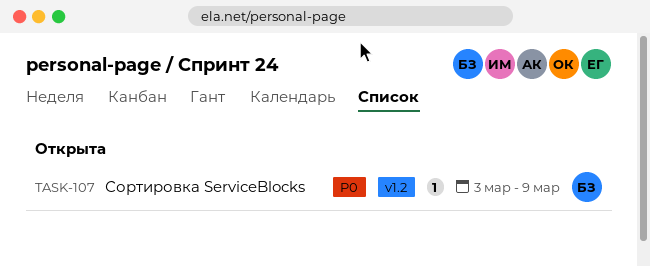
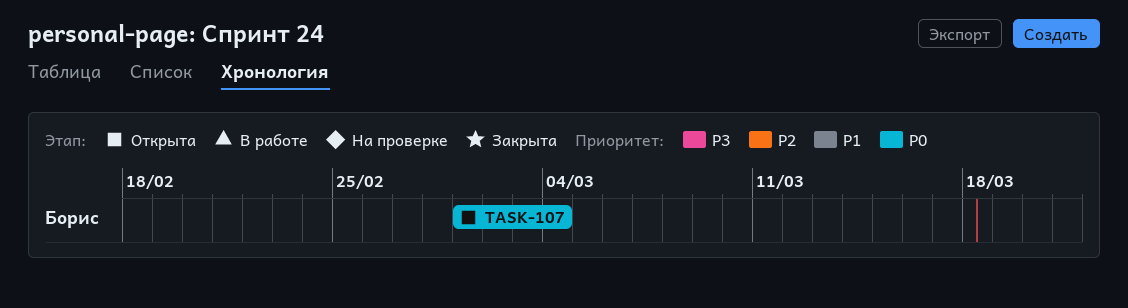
TASK-107, start: Mar 3 -> Mar 1
TASK-107, due: Mar 9 -> Mar 4

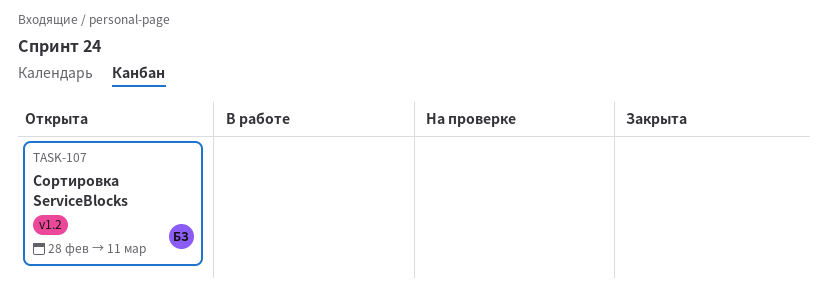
TASK-107, start: Mar 1 -> Feb 28
TASK-107, due: Mar 4 -> Mar 11

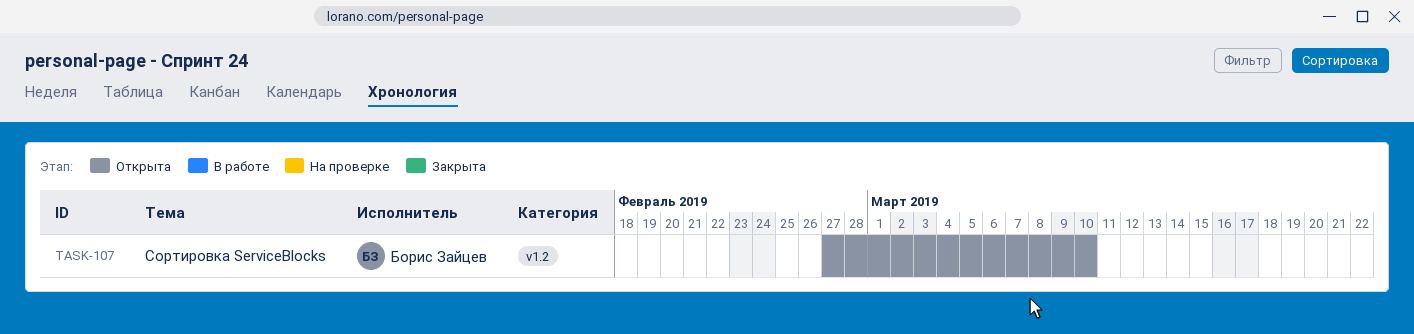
TASK-107, start: Feb 28 -> Feb 27
TASK-107, due: Mar 11 -> Mar 10

